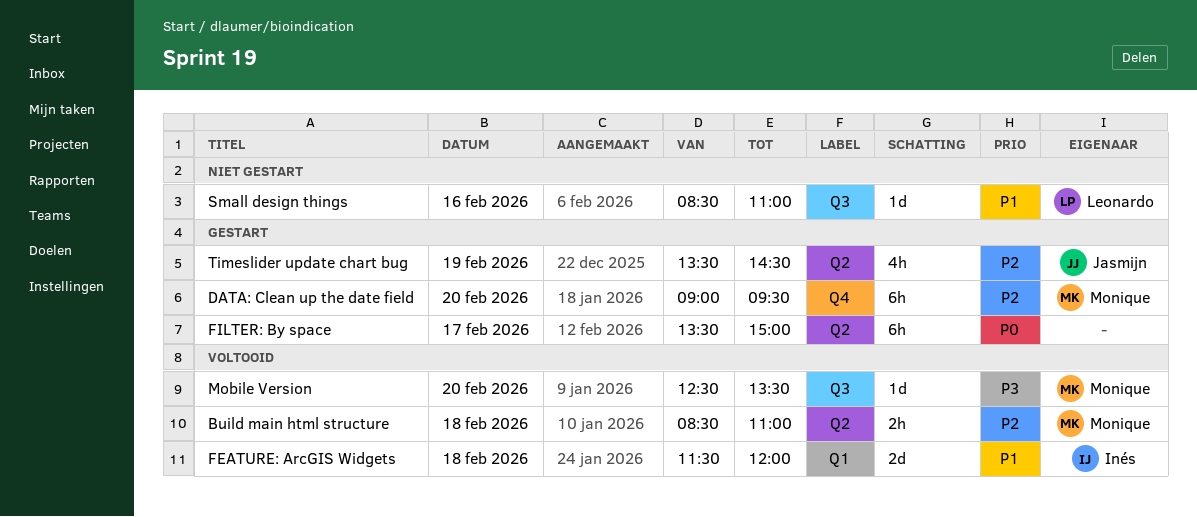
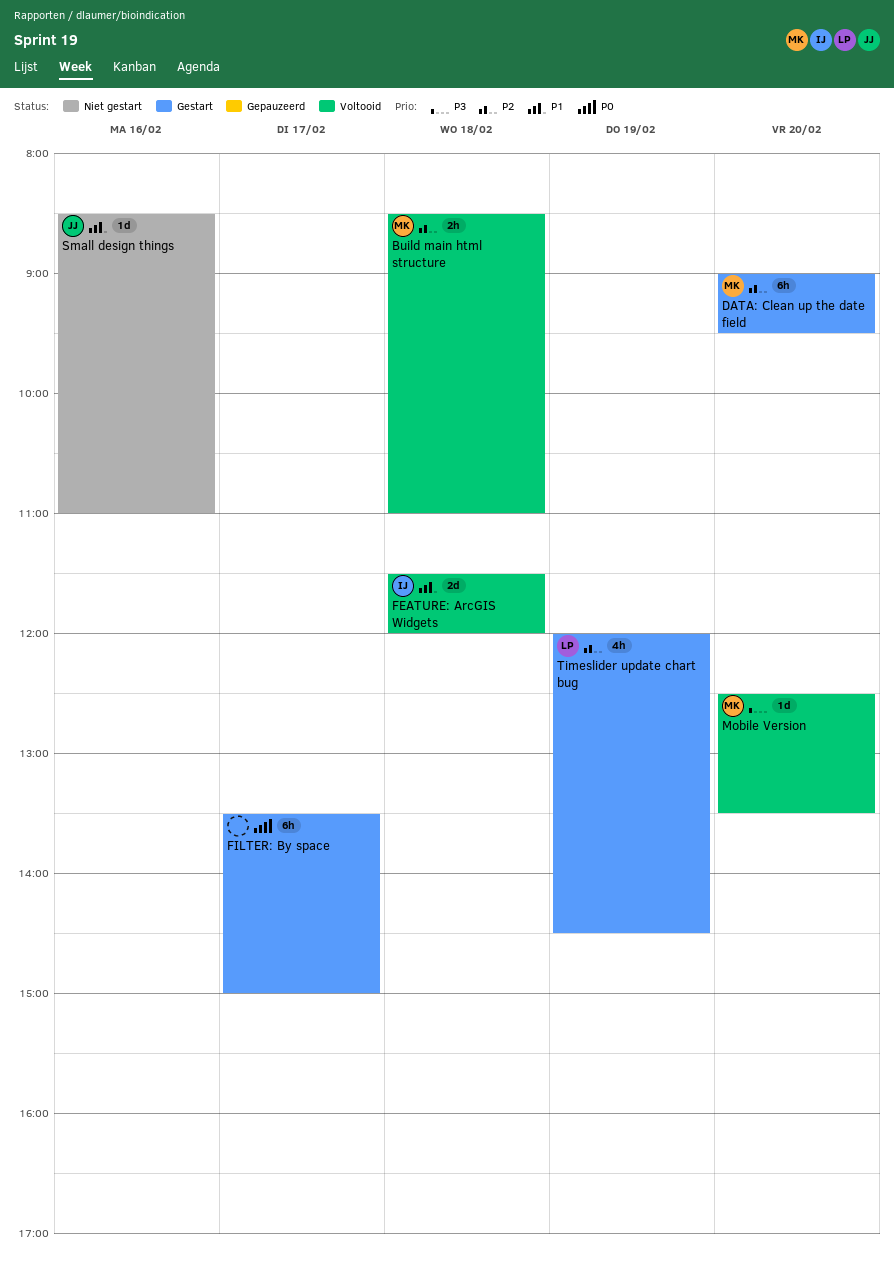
Small design things, owner: Leonardo -> Jasmijn
Timeslider update chart bug, owner: Jasmijn -> Leonardo
Timeslider update chart bug, begins: 13:30 -> 12:00

